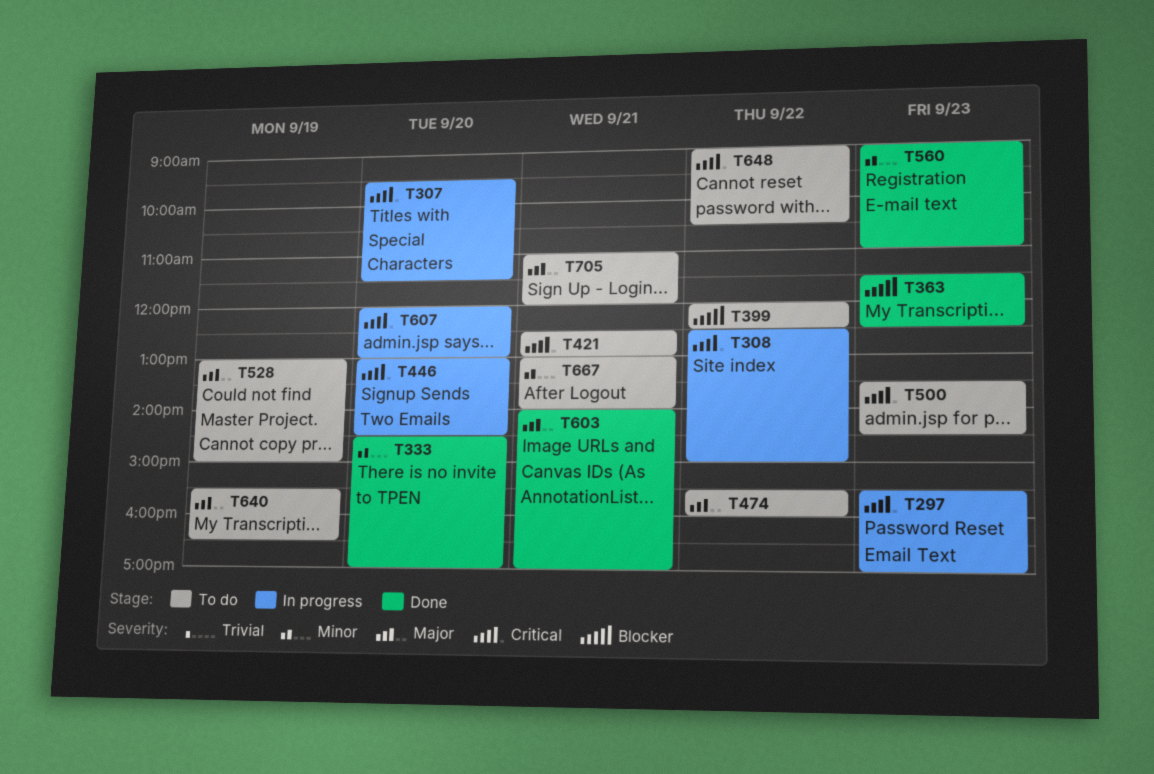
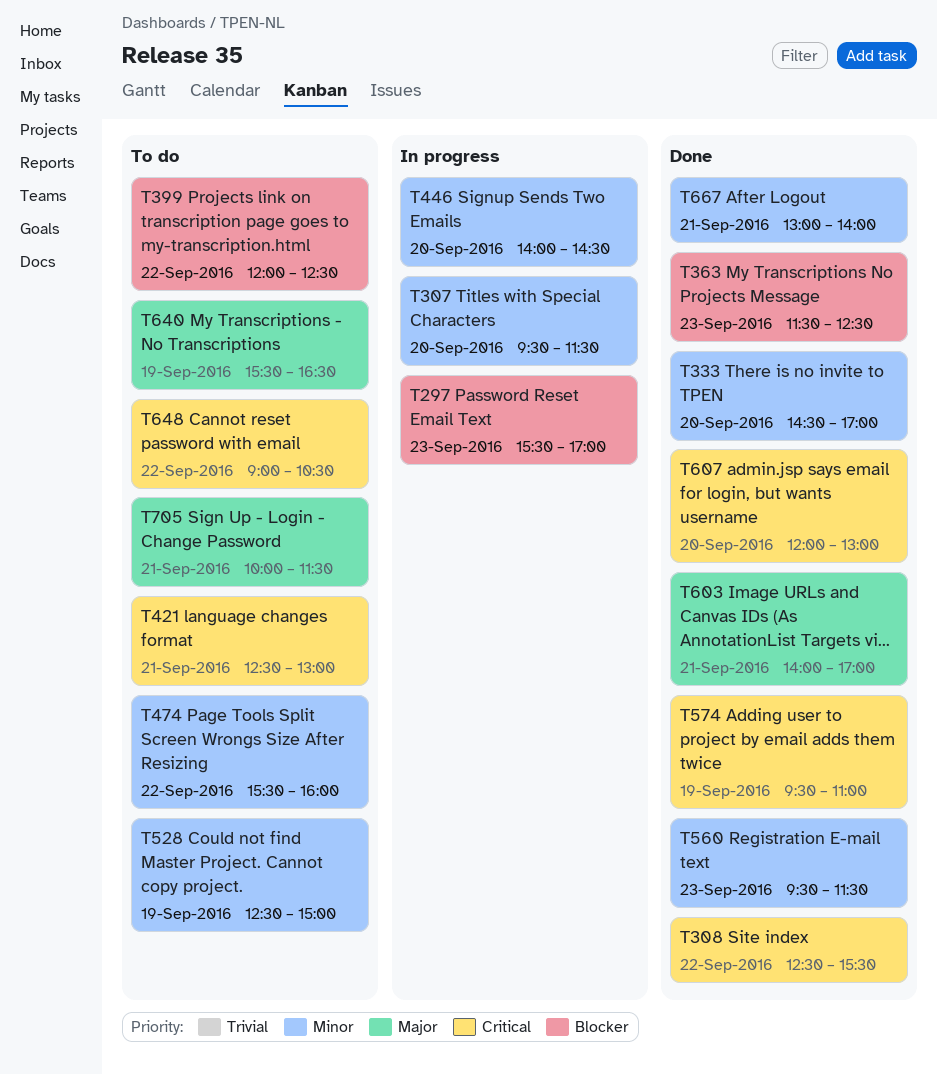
T297, priority: Critical -> Blocker
T307, priority: Critical -> Minor
T308, status: In progress -> Done
T308, ends: 15:00 -> 15:30
T446, priority: Critical -> Minor
T446, begins: 13:00 -> 14:00
T474, priority: Major -> Minor
T500: present -> none
T528, priority: Major -> Minor
T528, begins: 13:00 -> 12:30
T560, begins: 09:00 -> 09:30
T560, ends: 11:00 -> 11:30
T574: none -> present
T607, status: In progress -> Done
T667, status: To do -> Done
T705, begins: 11:00 -> 10:00
T705, ends: 12:00 -> 11:30

